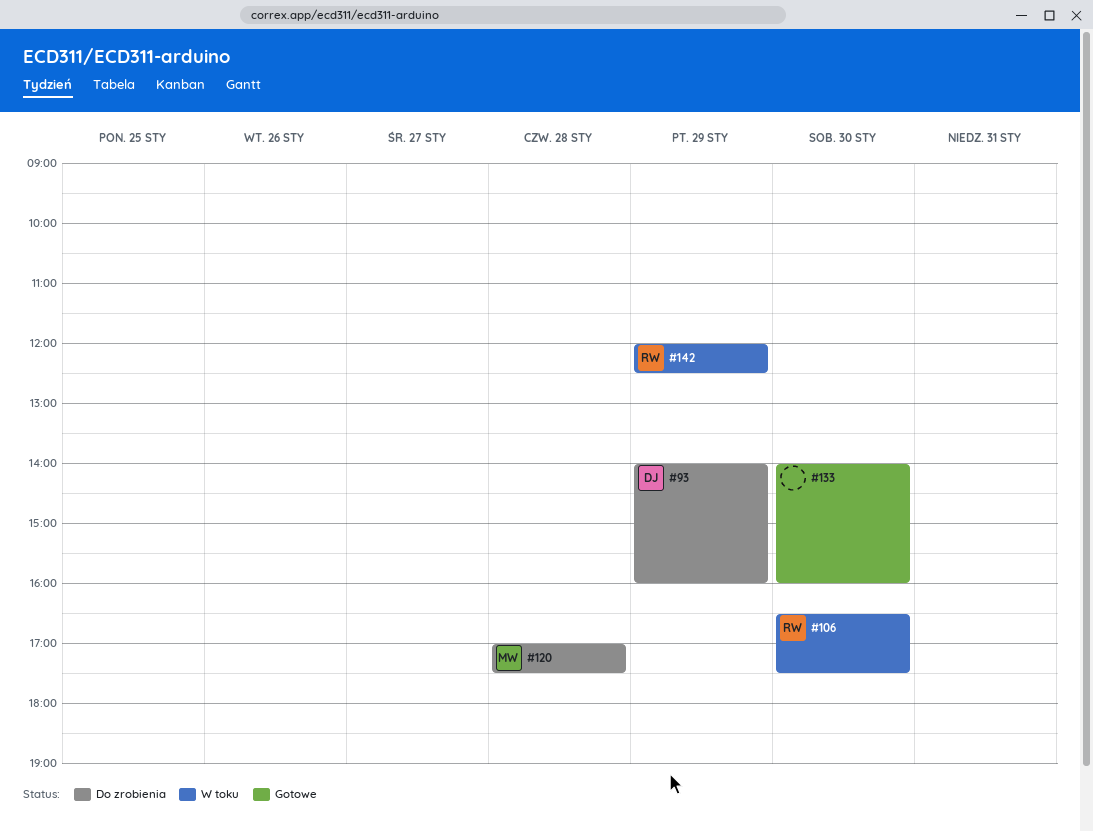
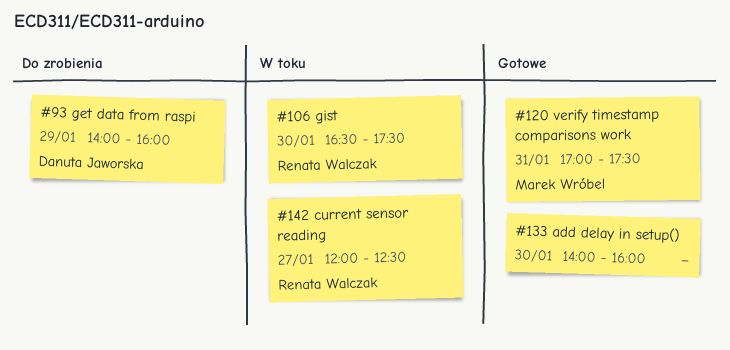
#120, status: Do zrobienia -> Gotowe
#120, day: Jan 28 -> Jan 31
#142, day: Jan 29 -> Jan 27

